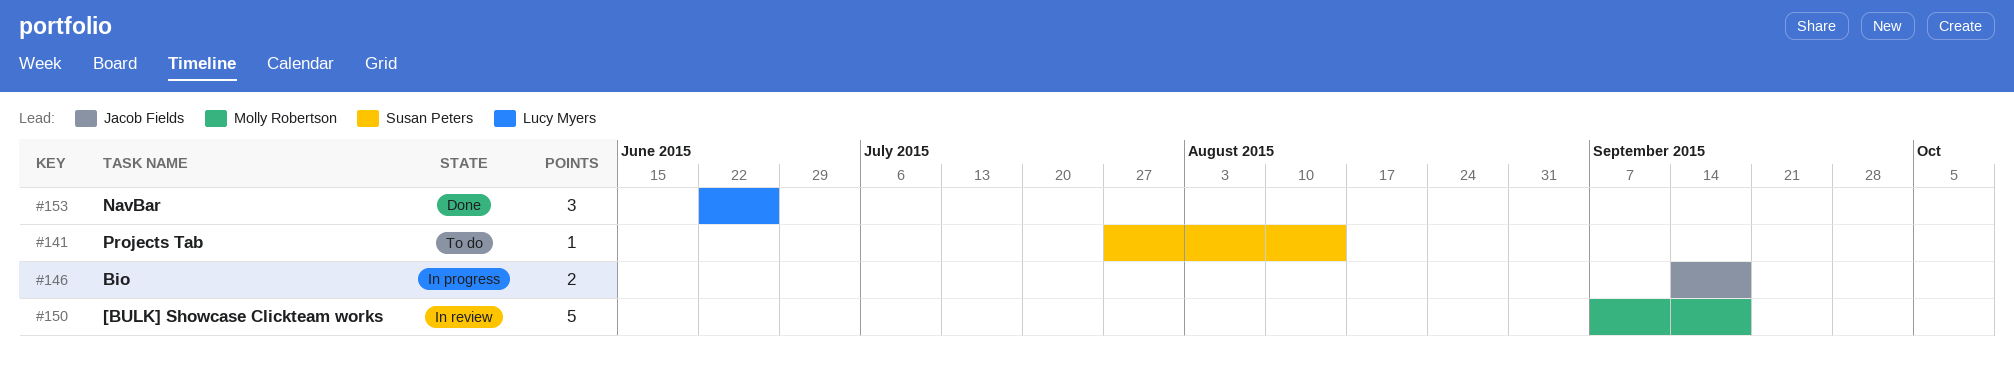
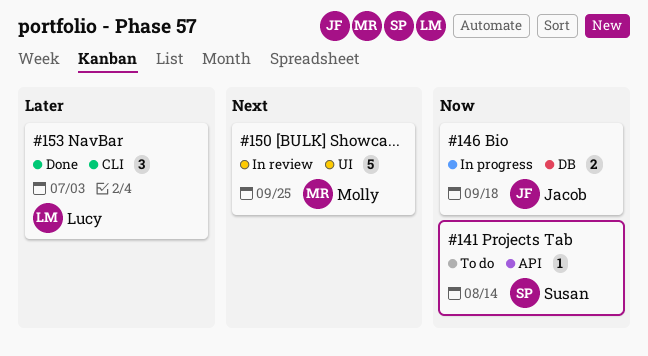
#150, due: Sep 18 -> Sep 25
#153, due: Jun 26 -> Jul 3

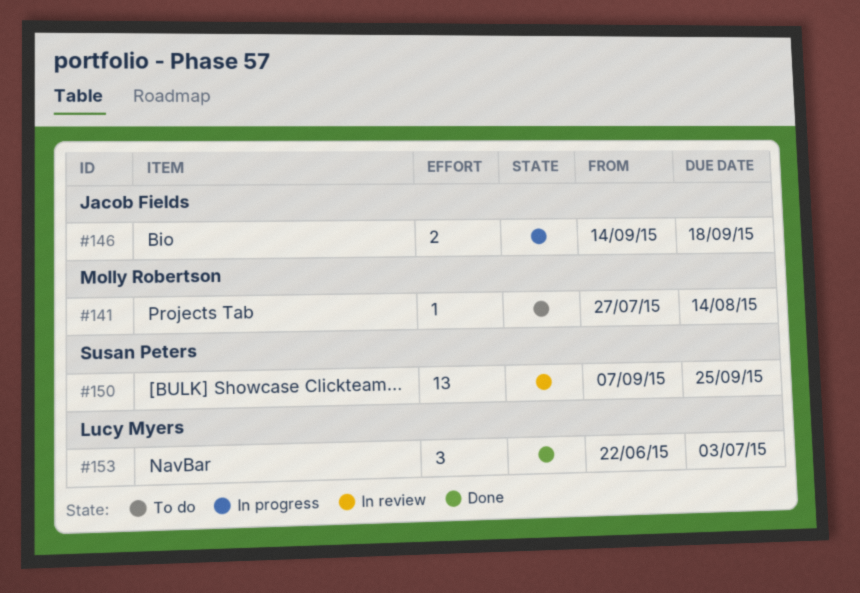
#141, owner: Susan Peters -> Molly Robertson
#150, owner: Molly Robertson -> Susan Peters
#150, estimate: 5 -> 13

